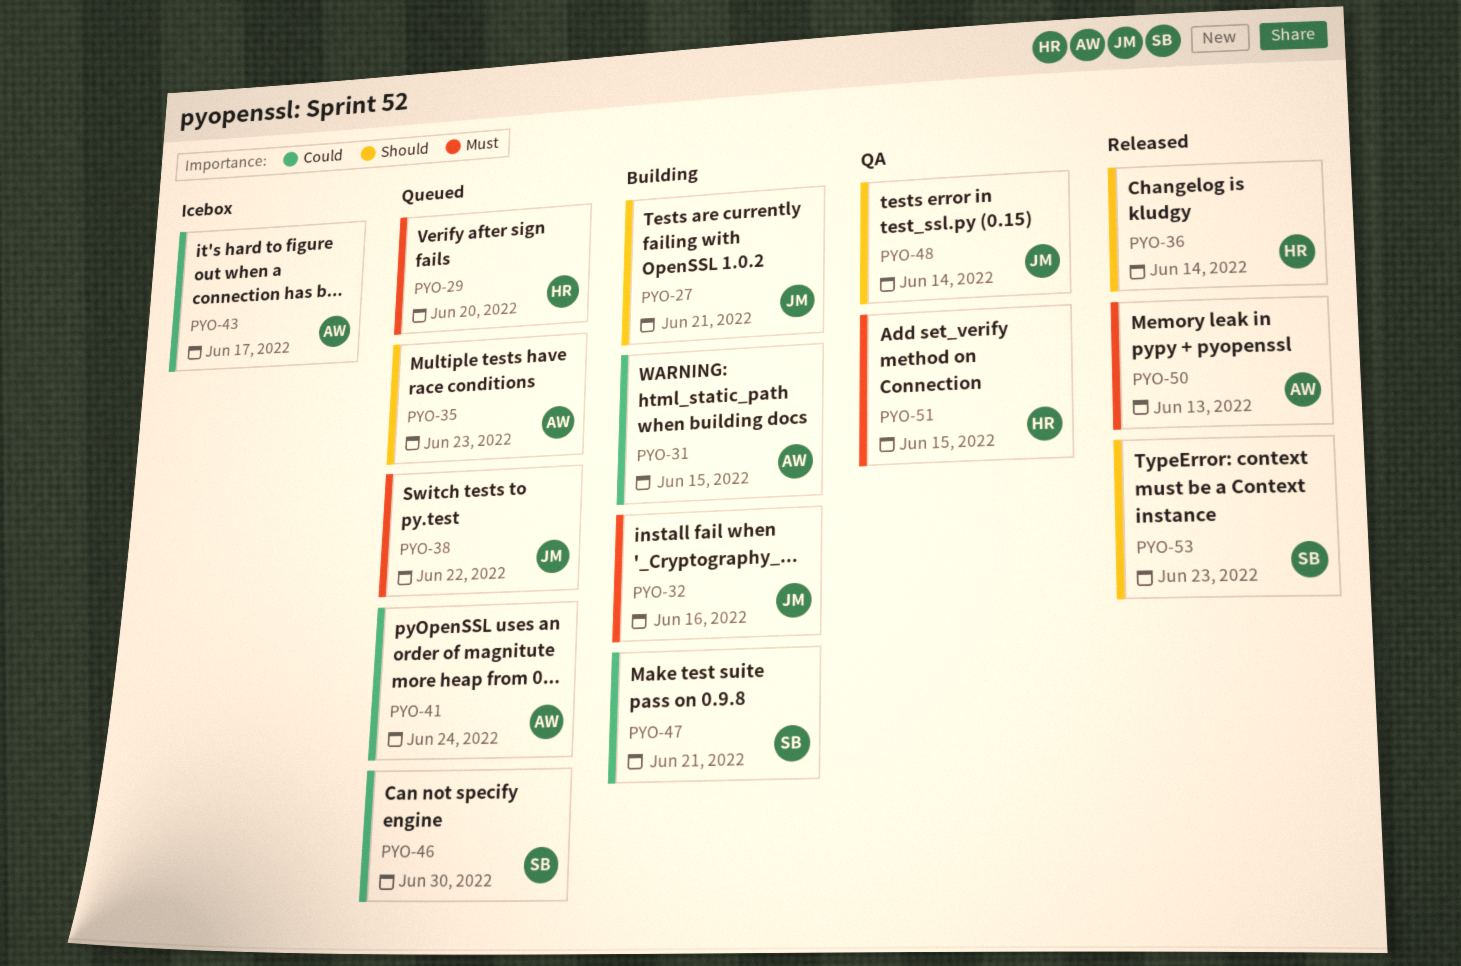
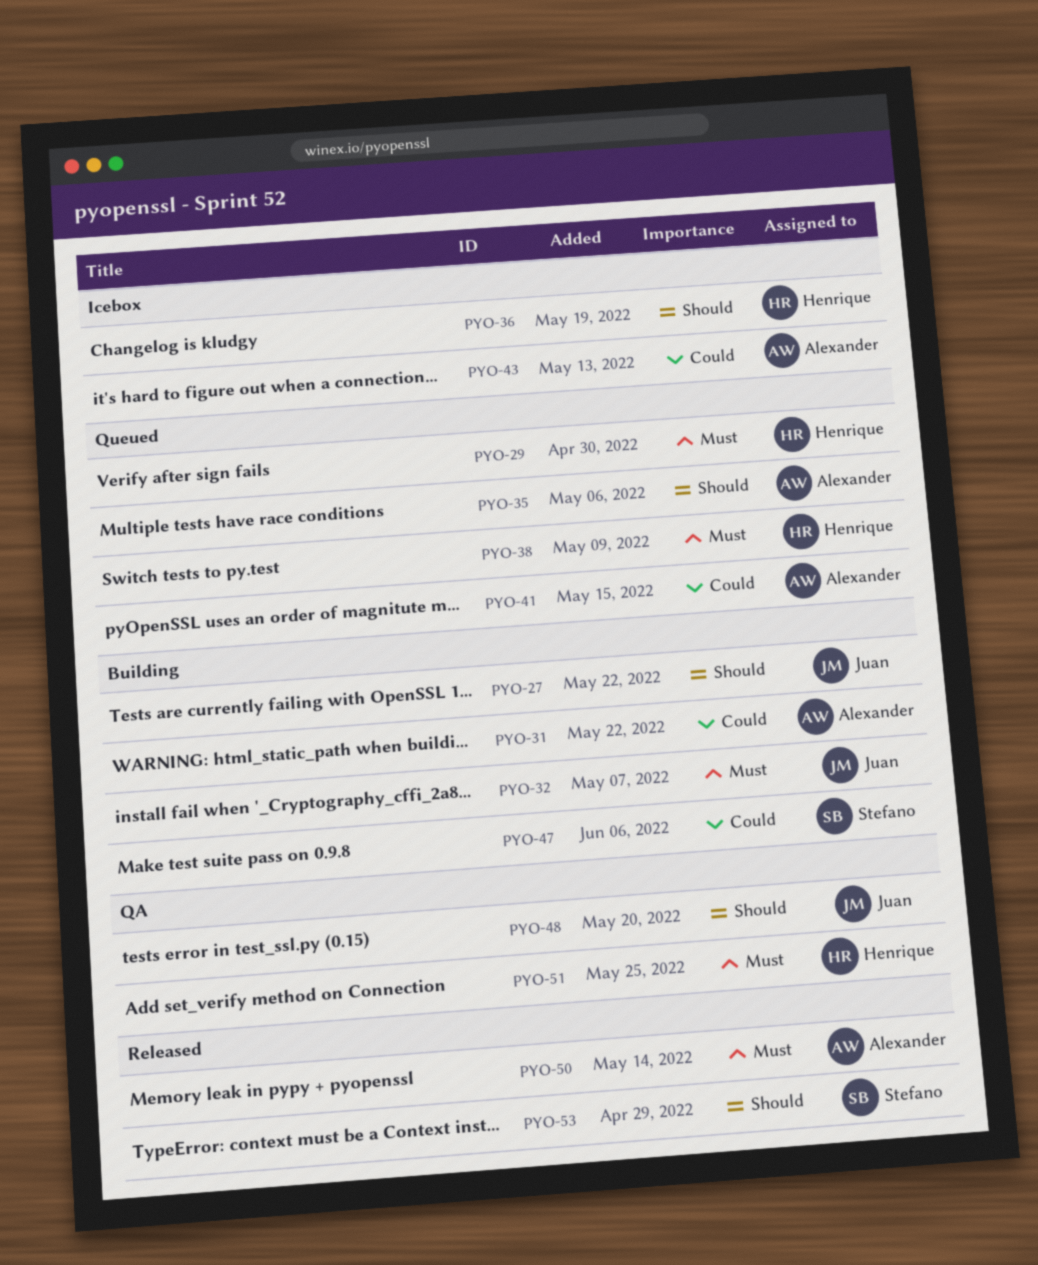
PYO-36, status: Released -> Icebox
PYO-38, owner: Juan -> Henrique
PYO-46: present -> none

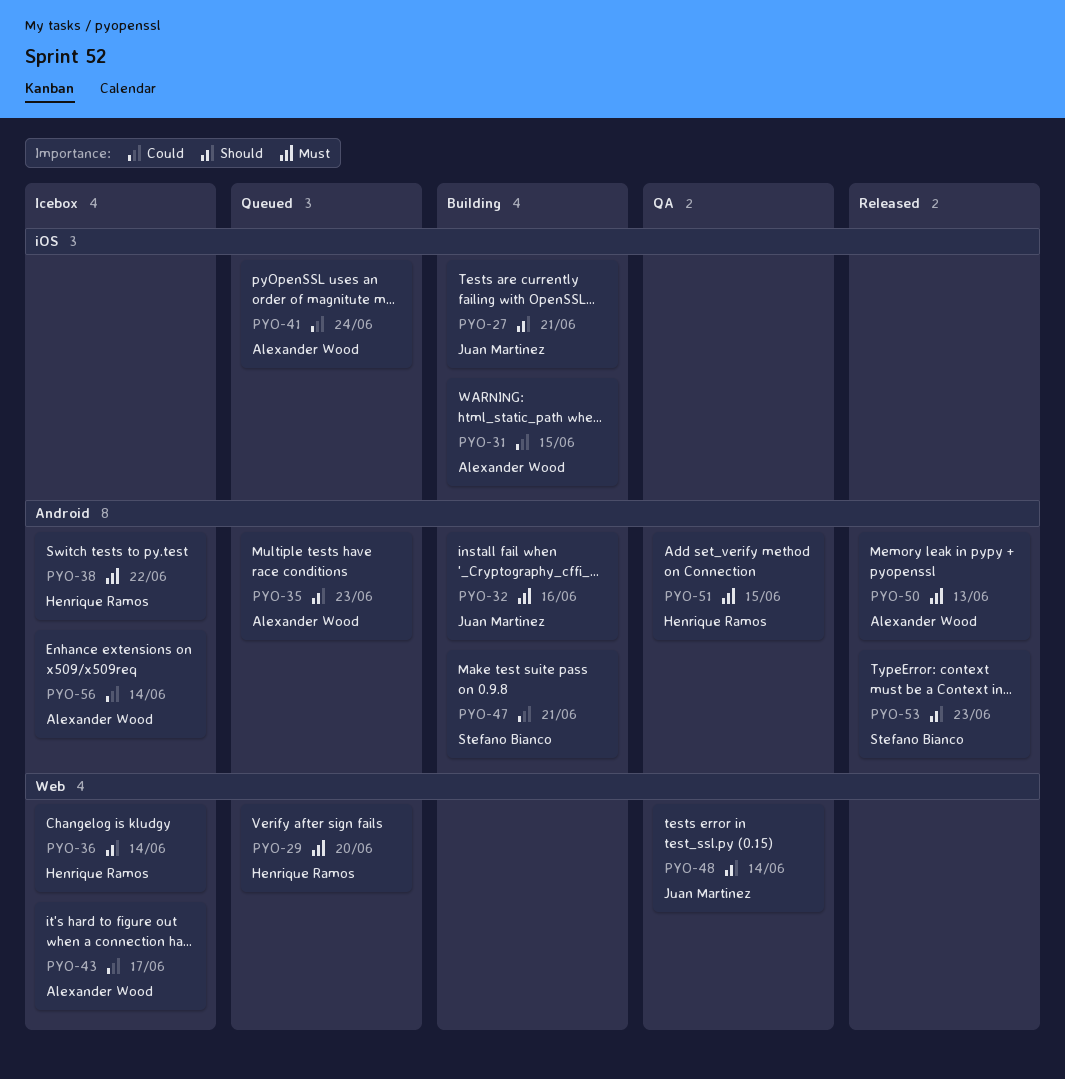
PYO-38, status: Queued -> Icebox
PYO-56: none -> present

